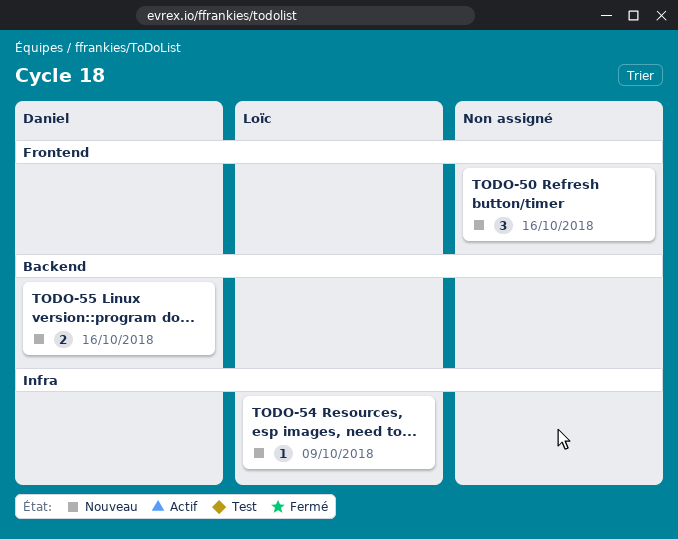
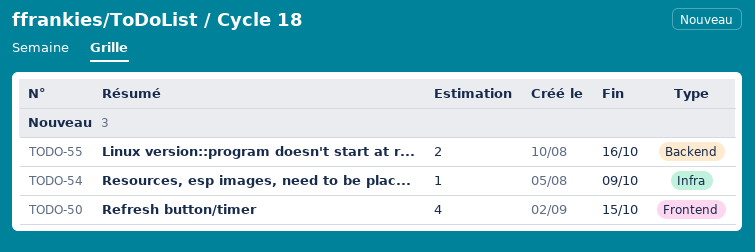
TODO-50, estimate: 3 -> 4
TODO-50, due: Oct 16 -> Oct 15

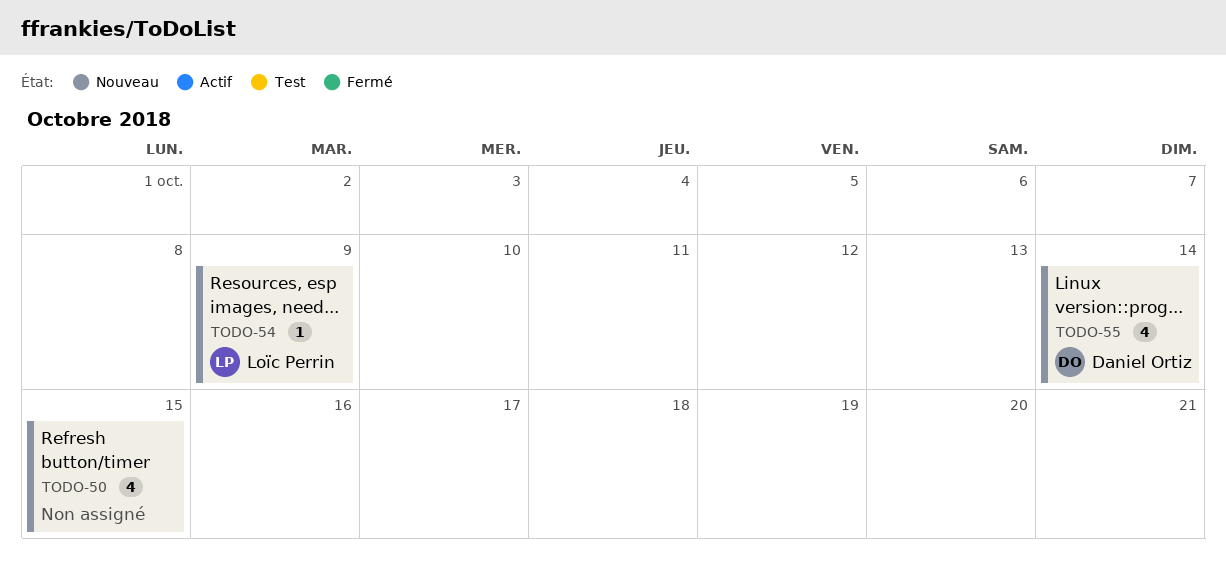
TODO-55, estimate: 2 -> 4
TODO-55, due: Oct 16 -> Oct 14

